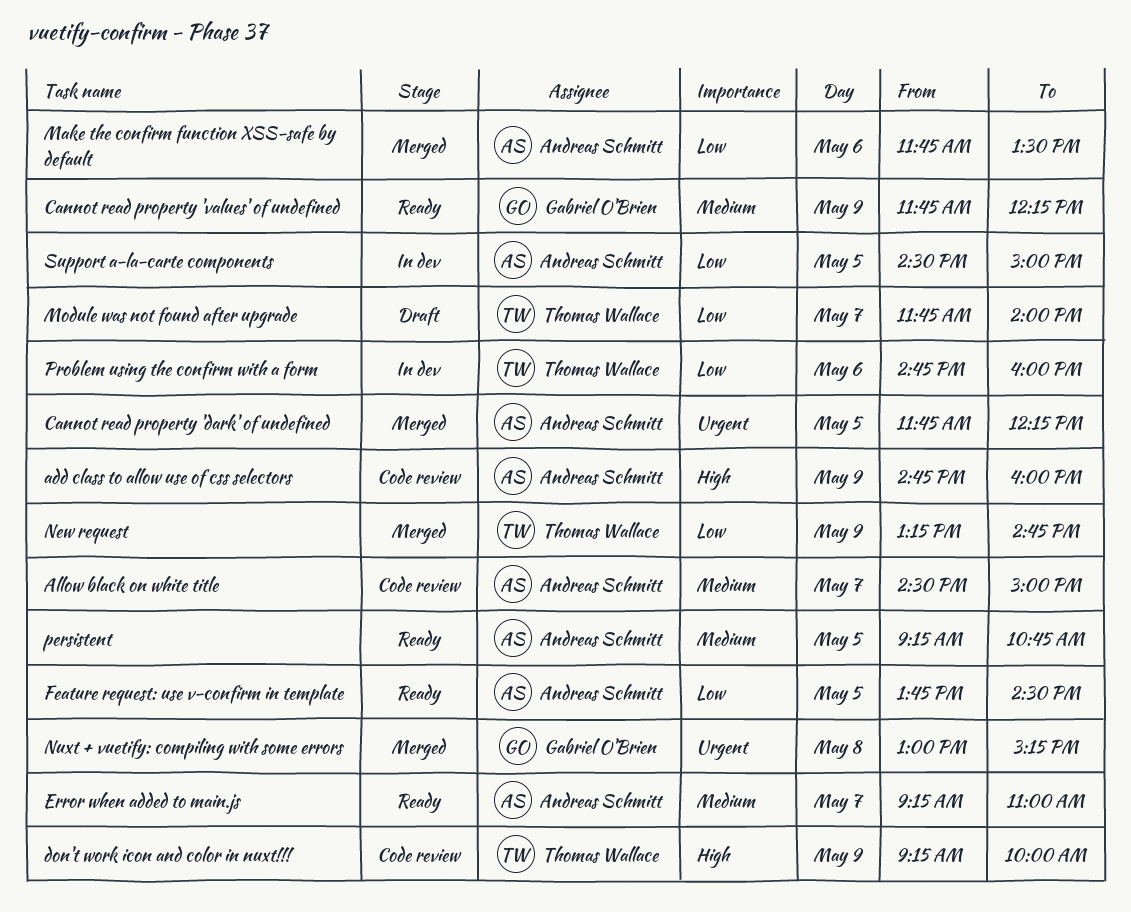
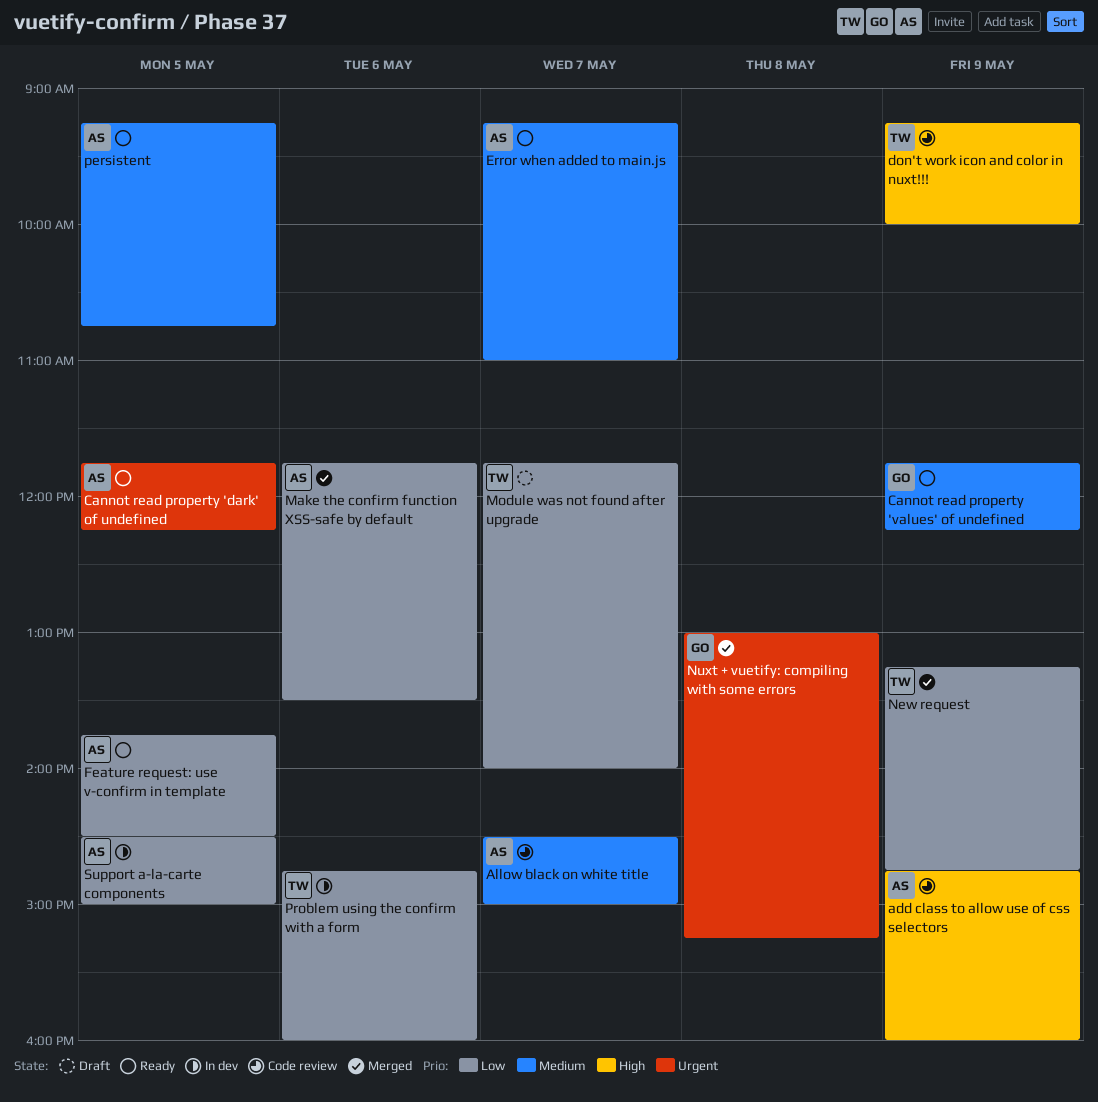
Cannot read property 'dark' of undefined, status: Merged -> Ready

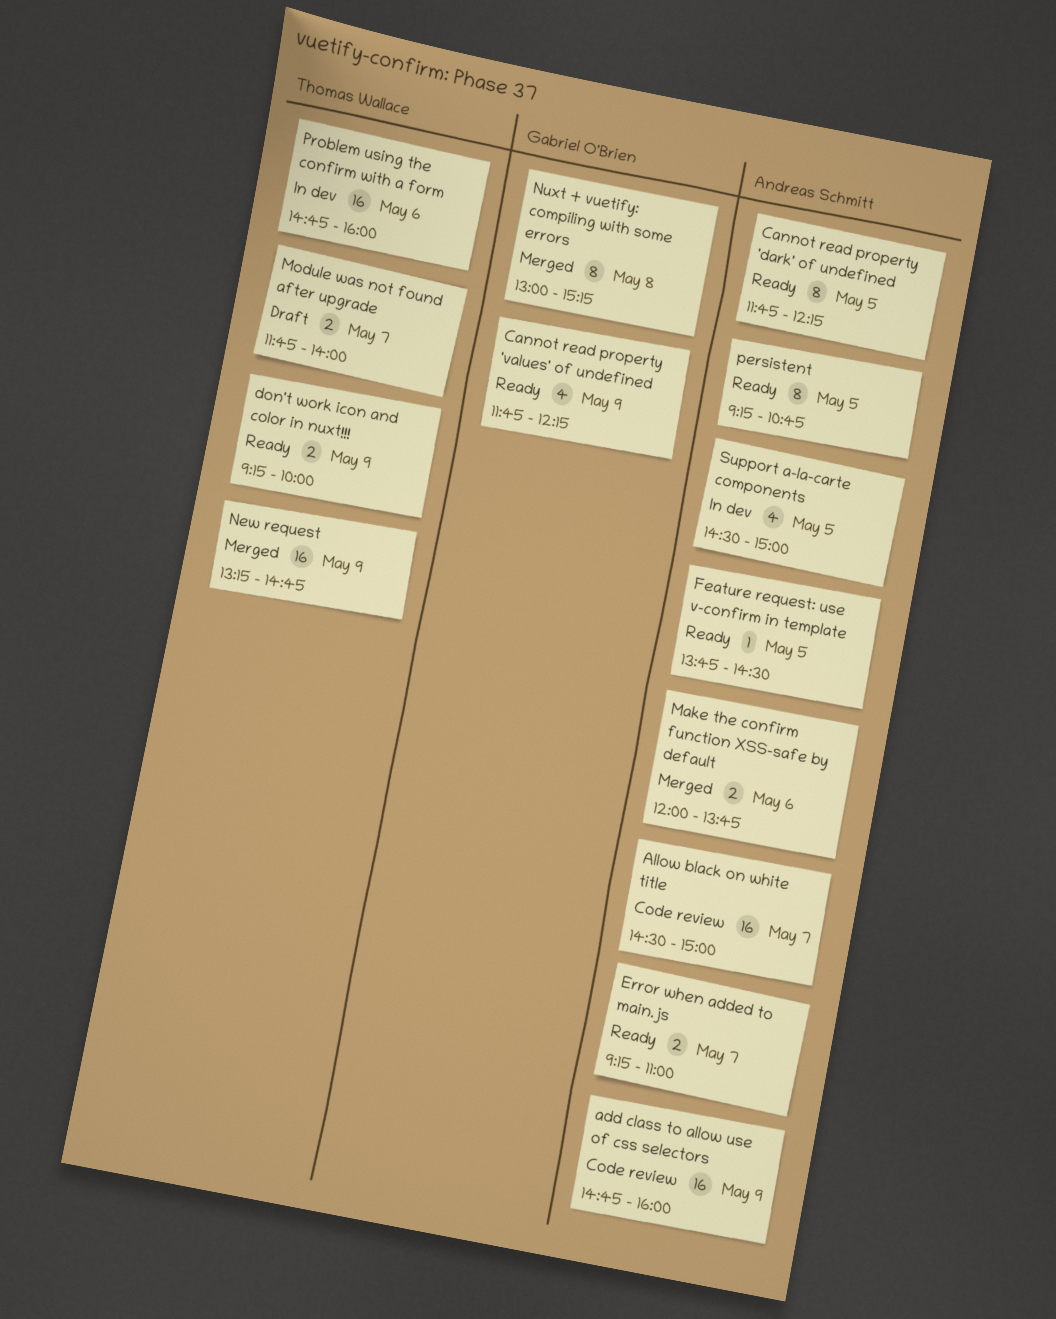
don't work icon and color in nuxt!!!, status: Code review -> Ready
Make the confirm function XSS-safe by default, begins: 11:45 -> 12:00
Make the confirm function XSS-safe by default, ends: 13:30 -> 13:45

